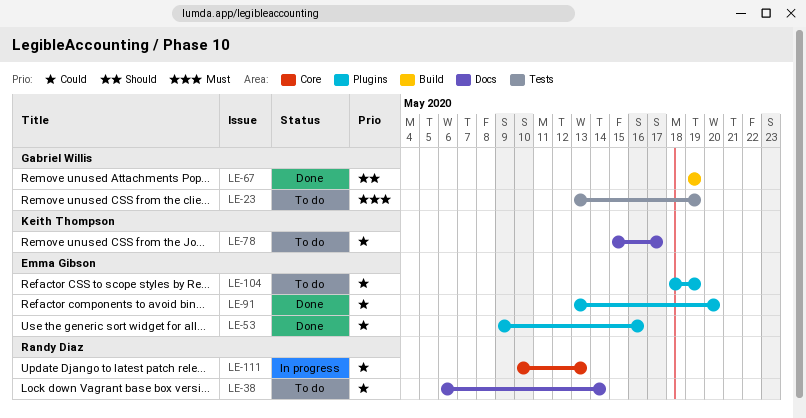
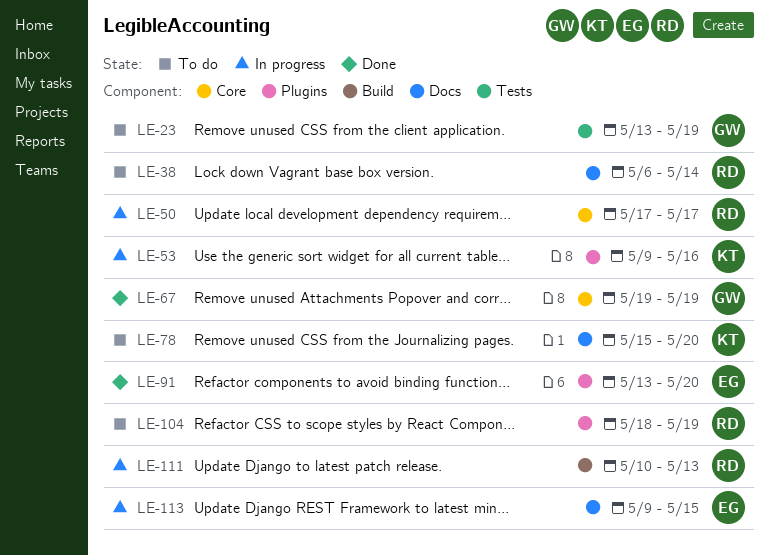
LE-50: none -> present
LE-53, status: Done -> In progress
LE-53, owner: Emma Gibson -> Keith Thompson
LE-67, label: Build -> Core
LE-78, due: May 17 -> May 20
LE-104, owner: Emma Gibson -> Randy Diaz
LE-111, label: Core -> Build
LE-113: none -> present

